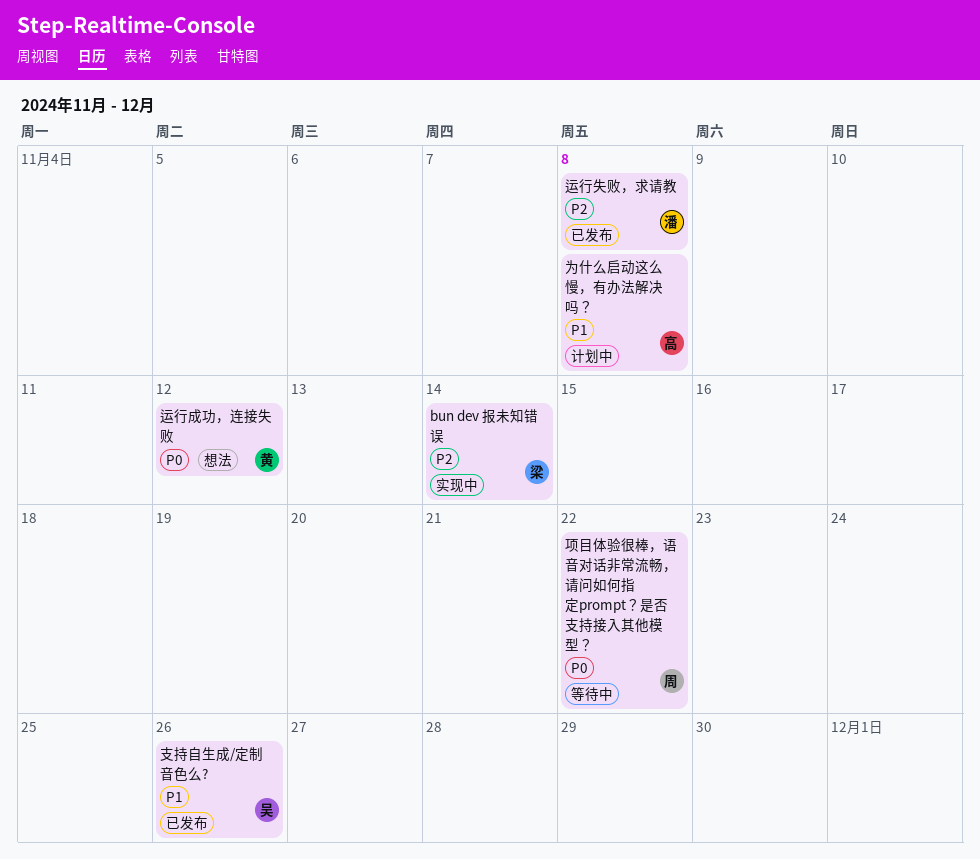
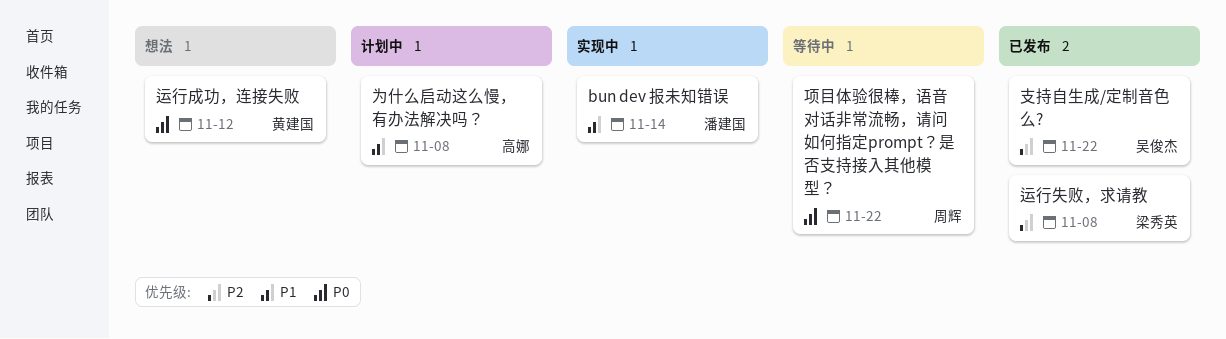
bun dev 报未知错误, owner: 梁秀英 -> 潘建国
bun dev 报未知错误, priority: P2 -> P1
支持自生成/定制音色么?, priority: P1 -> P2
支持自生成/定制音色么?, due: Nov 26 -> Nov 22
运行失败，求请教, owner: 潘建国 -> 梁秀英

